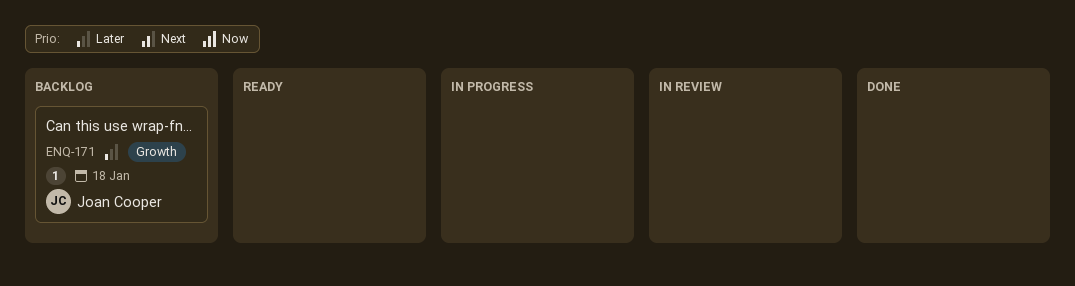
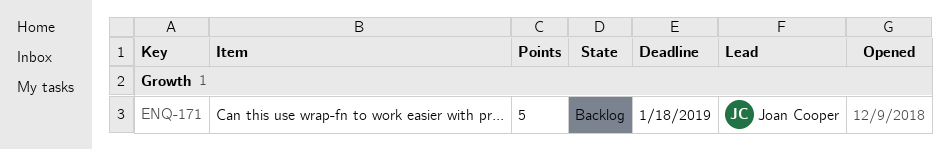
ENQ-171, estimate: 1 -> 5

